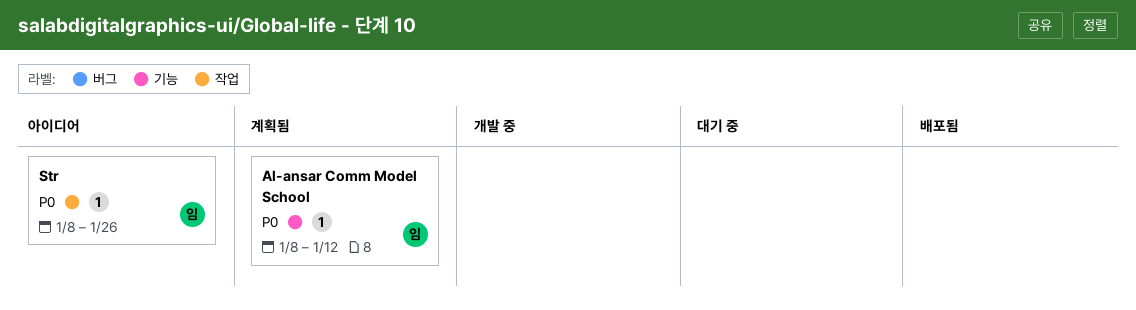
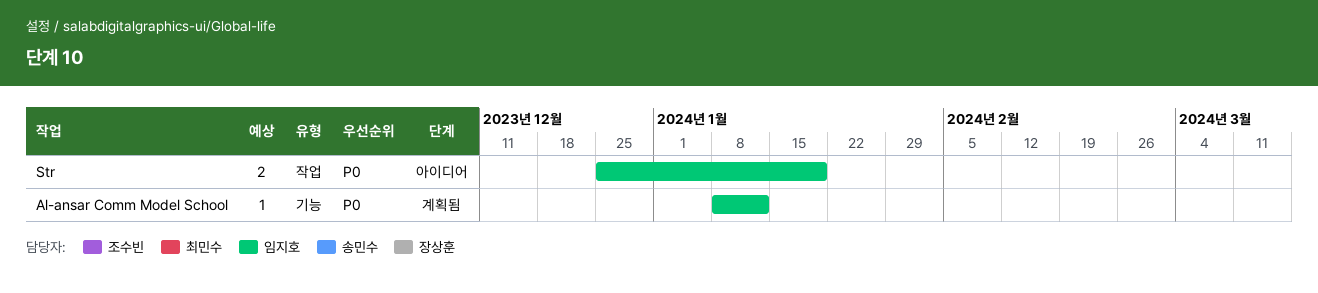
Str, estimate: 1 -> 2
Str, start: Jan 8 -> Dec 25
Str, due: Jan 26 -> Jan 19

